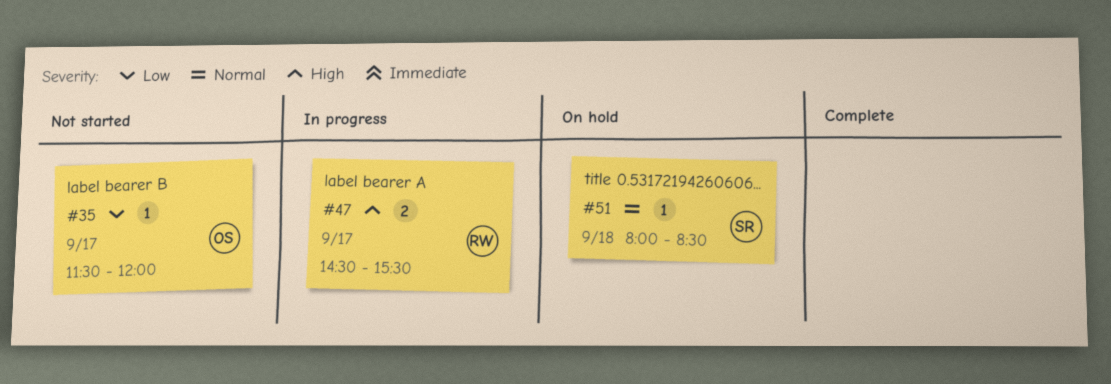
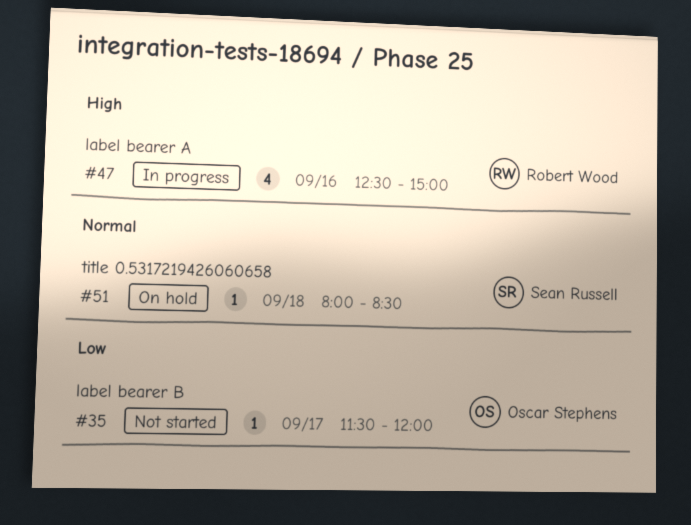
#47, estimate: 2 -> 4
#47, day: Sep 17 -> Sep 16
#47, begins: 14:30 -> 12:30
#47, ends: 15:30 -> 15:00

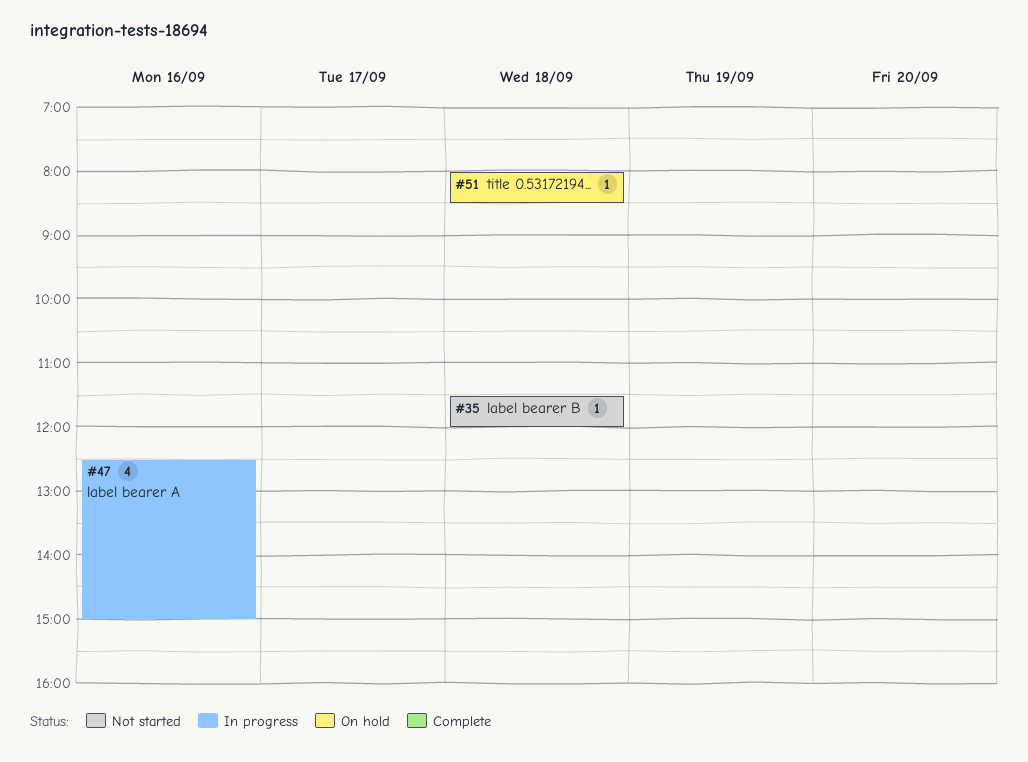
#35, day: Sep 17 -> Sep 18

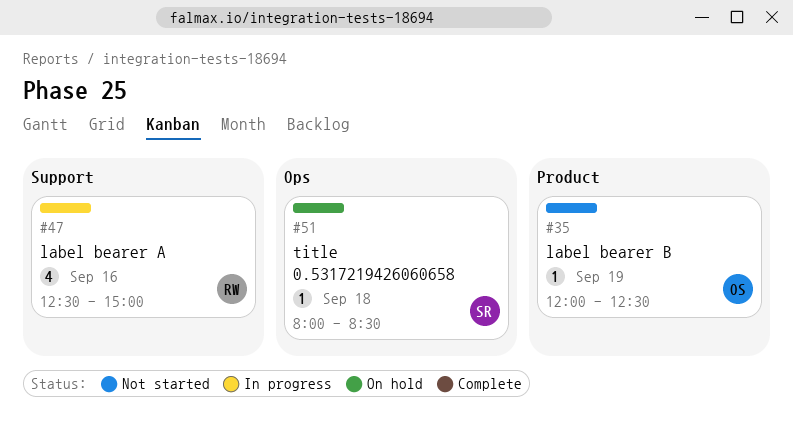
#35, day: Sep 18 -> Sep 19
#35, begins: 11:30 -> 12:00
#35, ends: 12:00 -> 12:30

